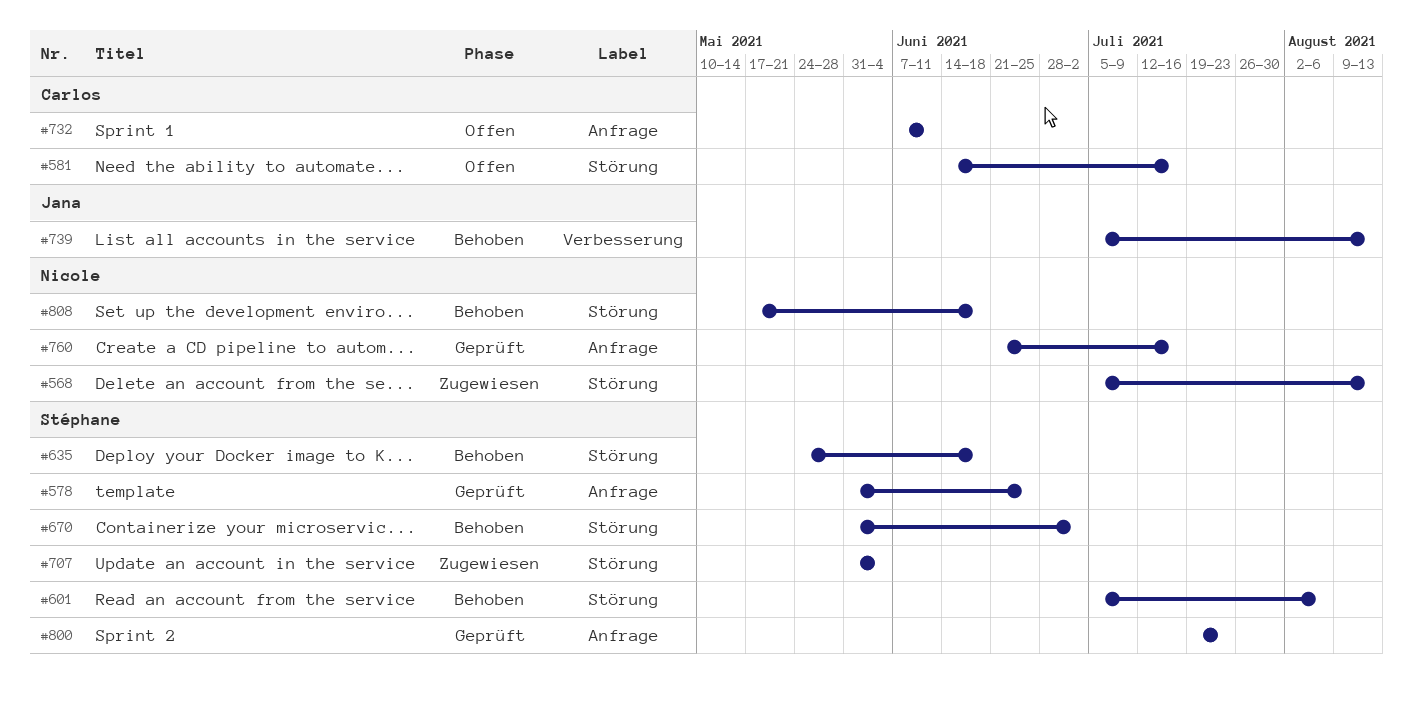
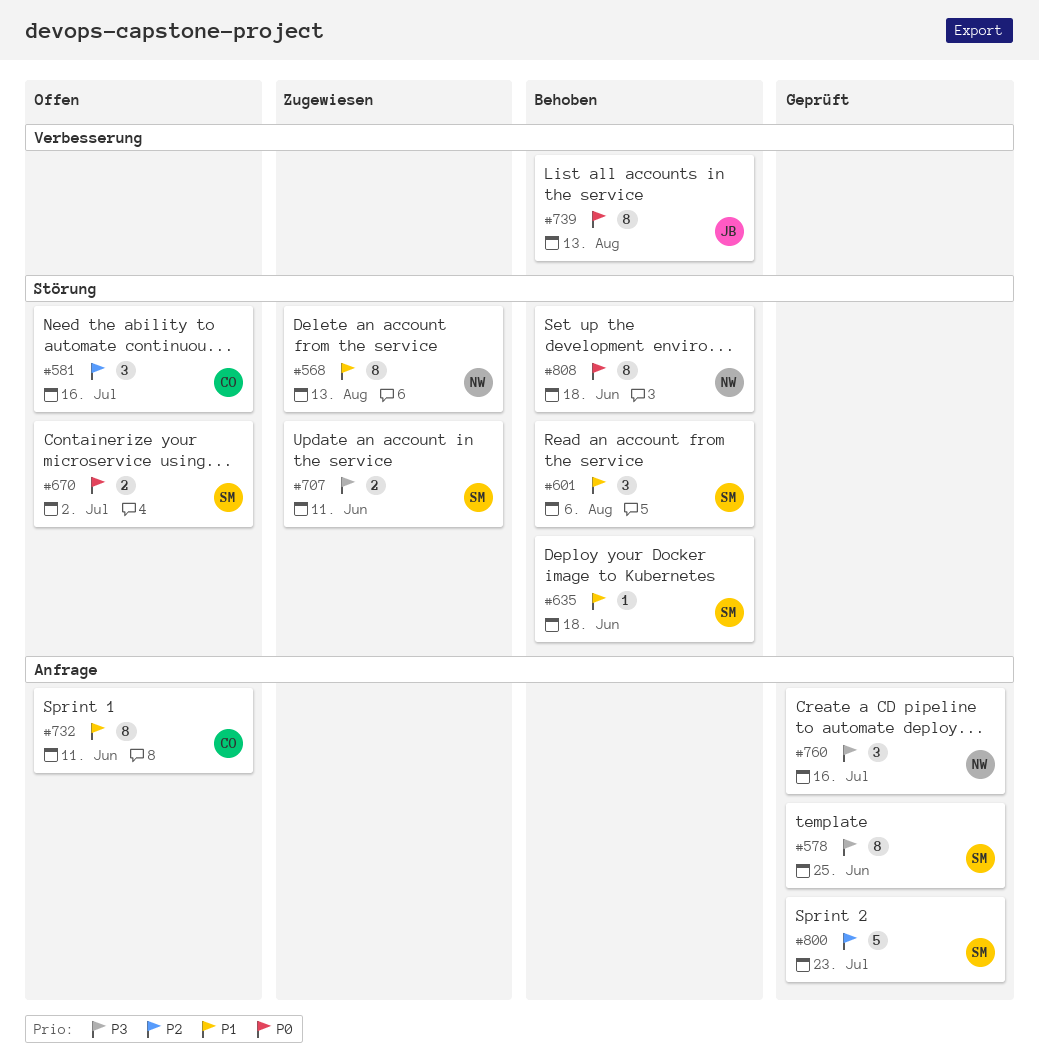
#670, status: Behoben -> Offen
#707, due: Jun 4 -> Jun 11

